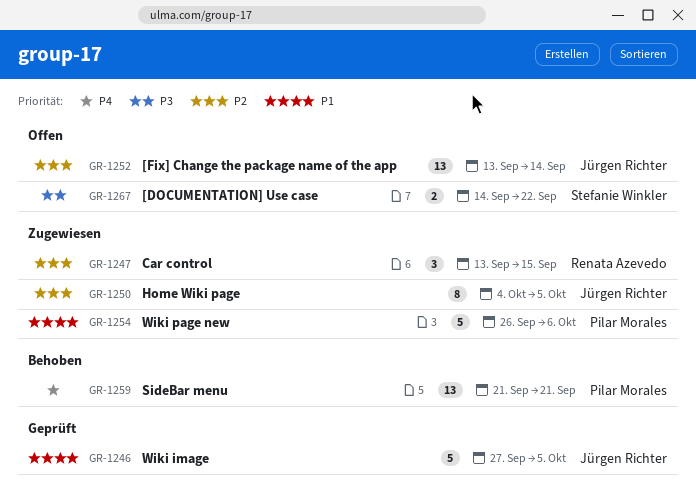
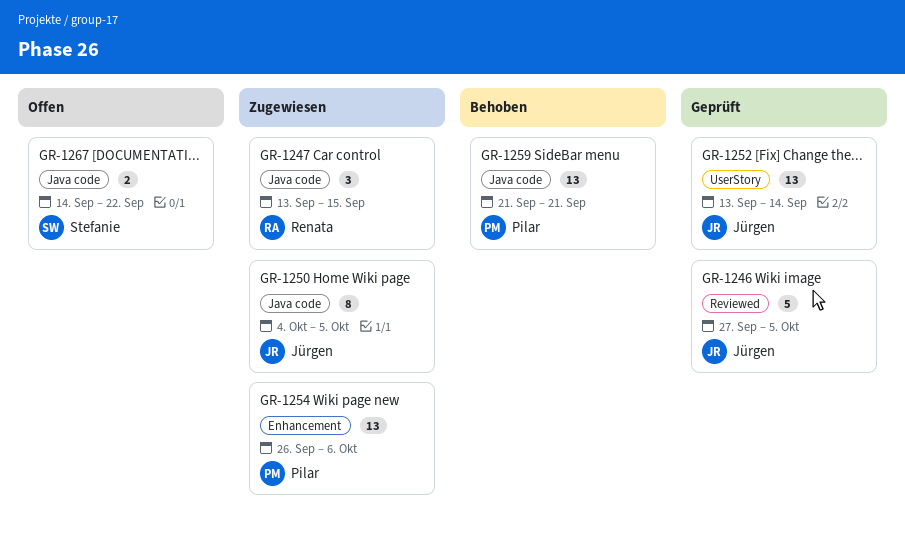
GR-1252, status: Offen -> Geprüft
GR-1254, estimate: 5 -> 13

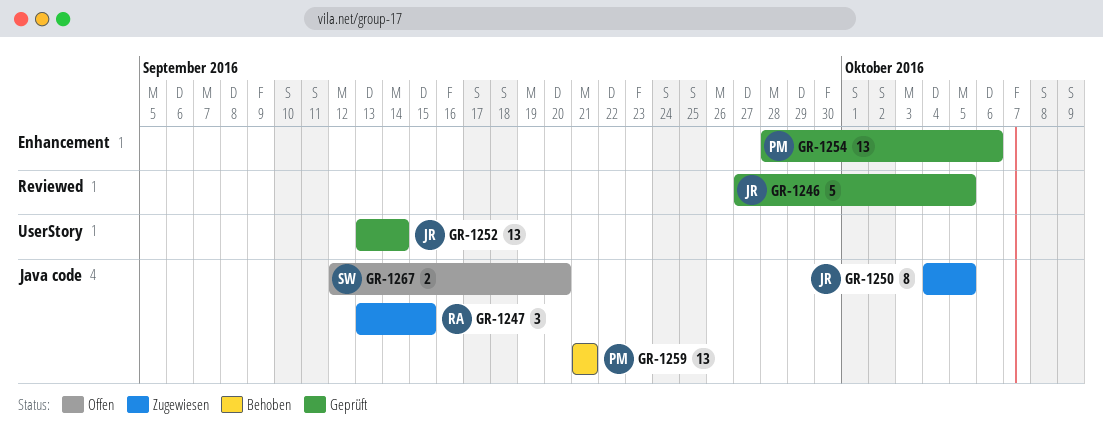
GR-1254, status: Zugewiesen -> Geprüft
GR-1254, start: Sep 26 -> Sep 28
GR-1267, start: Sep 14 -> Sep 12
GR-1267, due: Sep 22 -> Sep 20

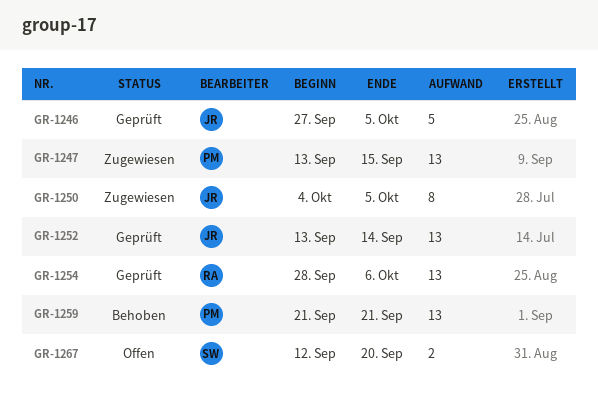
GR-1247, owner: RA -> PM
GR-1247, estimate: 3 -> 13
GR-1254, owner: PM -> RA

